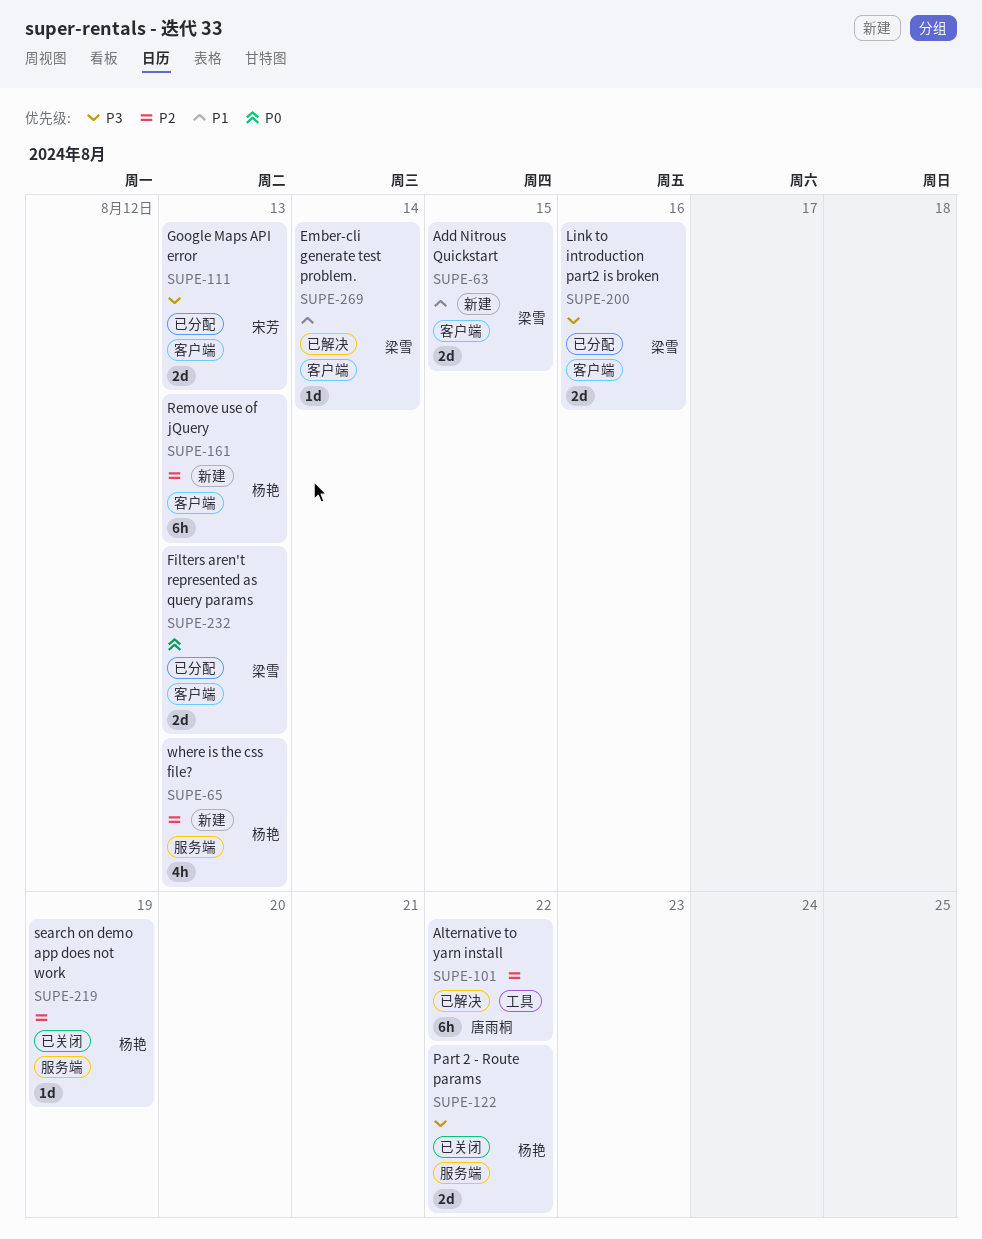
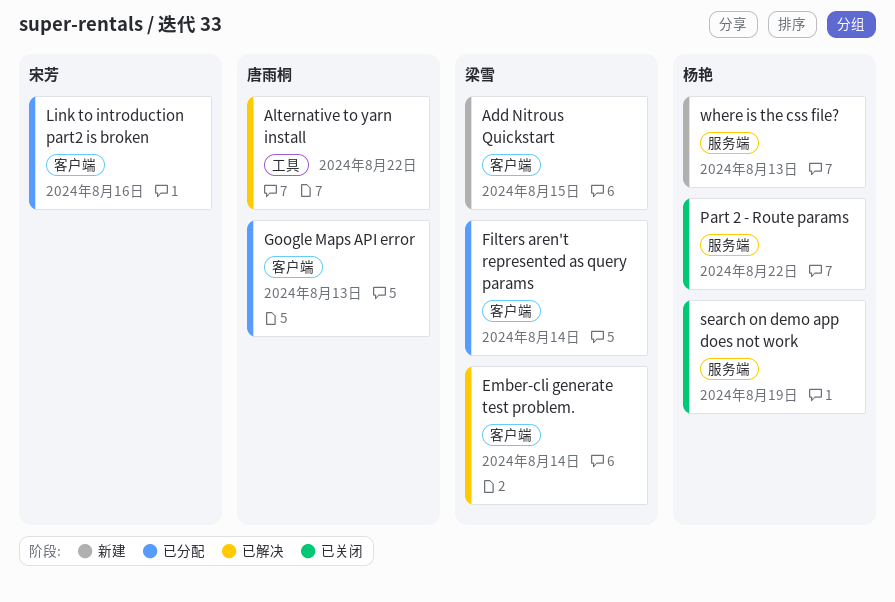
Filters aren't represented as query params, due: Aug 13 -> Aug 14
Google Maps API error, owner: 宋芳 -> 唐雨桐
Link to introduction part2 is broken, owner: 梁雪 -> 宋芳
Remove use of jQuery: present -> none

